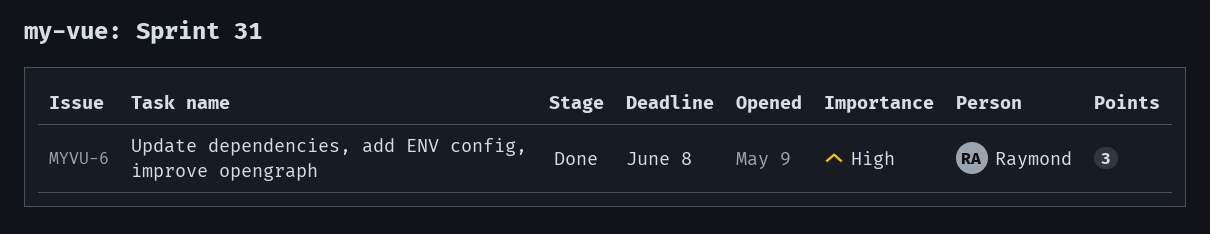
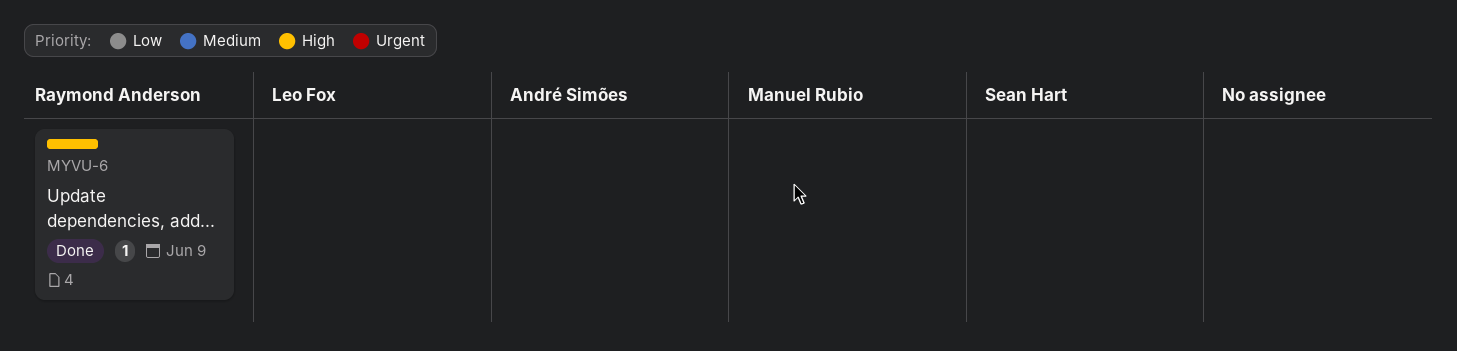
MYVU-6, estimate: 3 -> 1
MYVU-6, due: Jun 8 -> Jun 9

